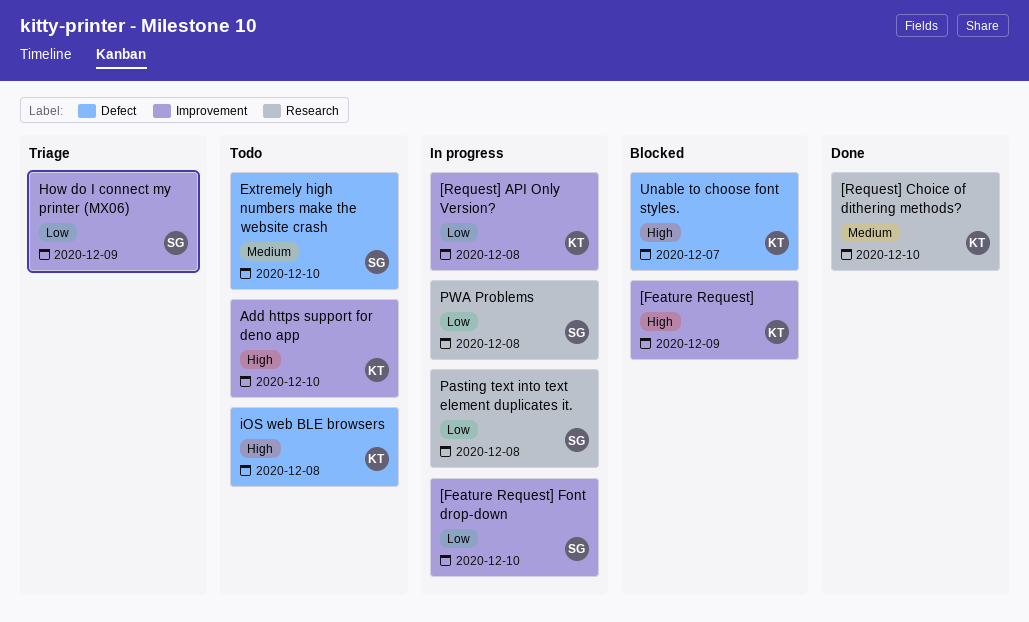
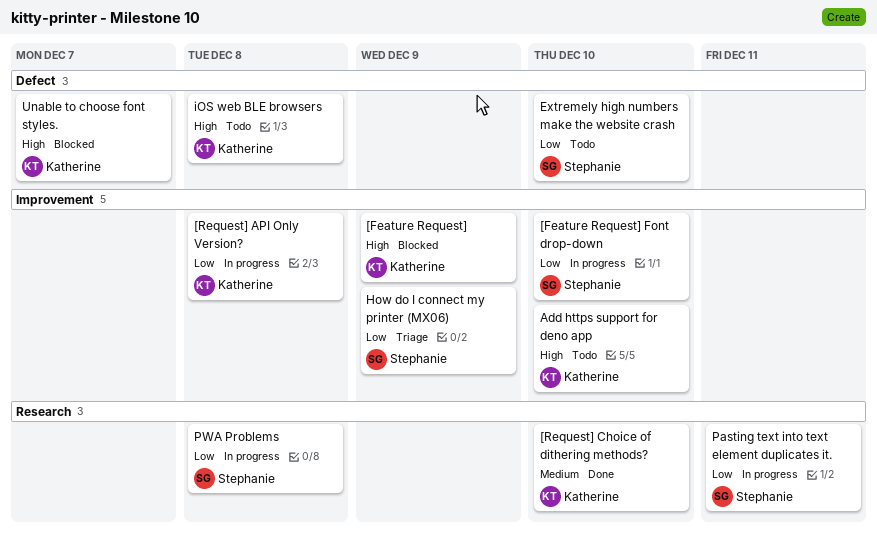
Extremely high numbers make the website crash, priority: Medium -> Low
Pasting text into text element duplicates it., due: Dec 8 -> Dec 11

